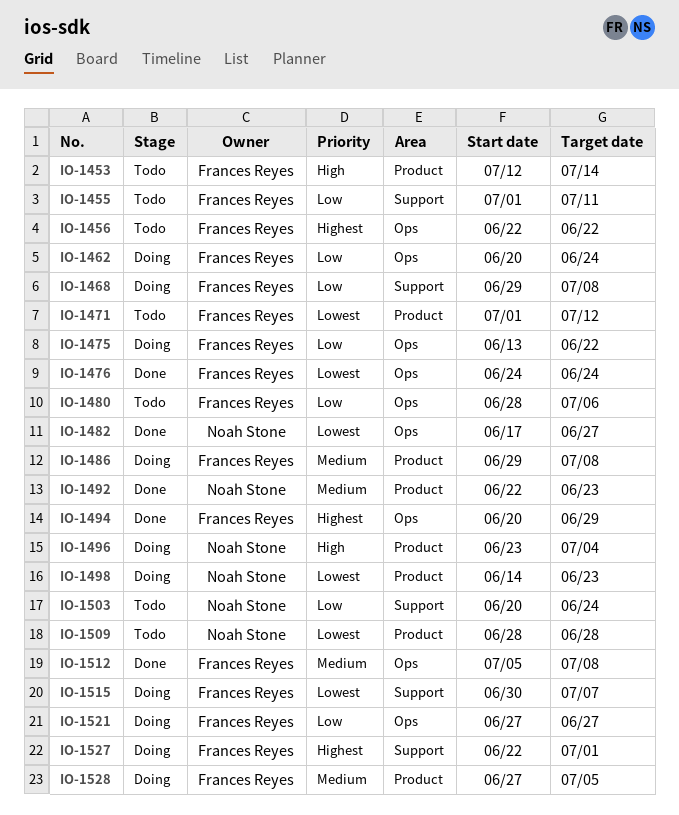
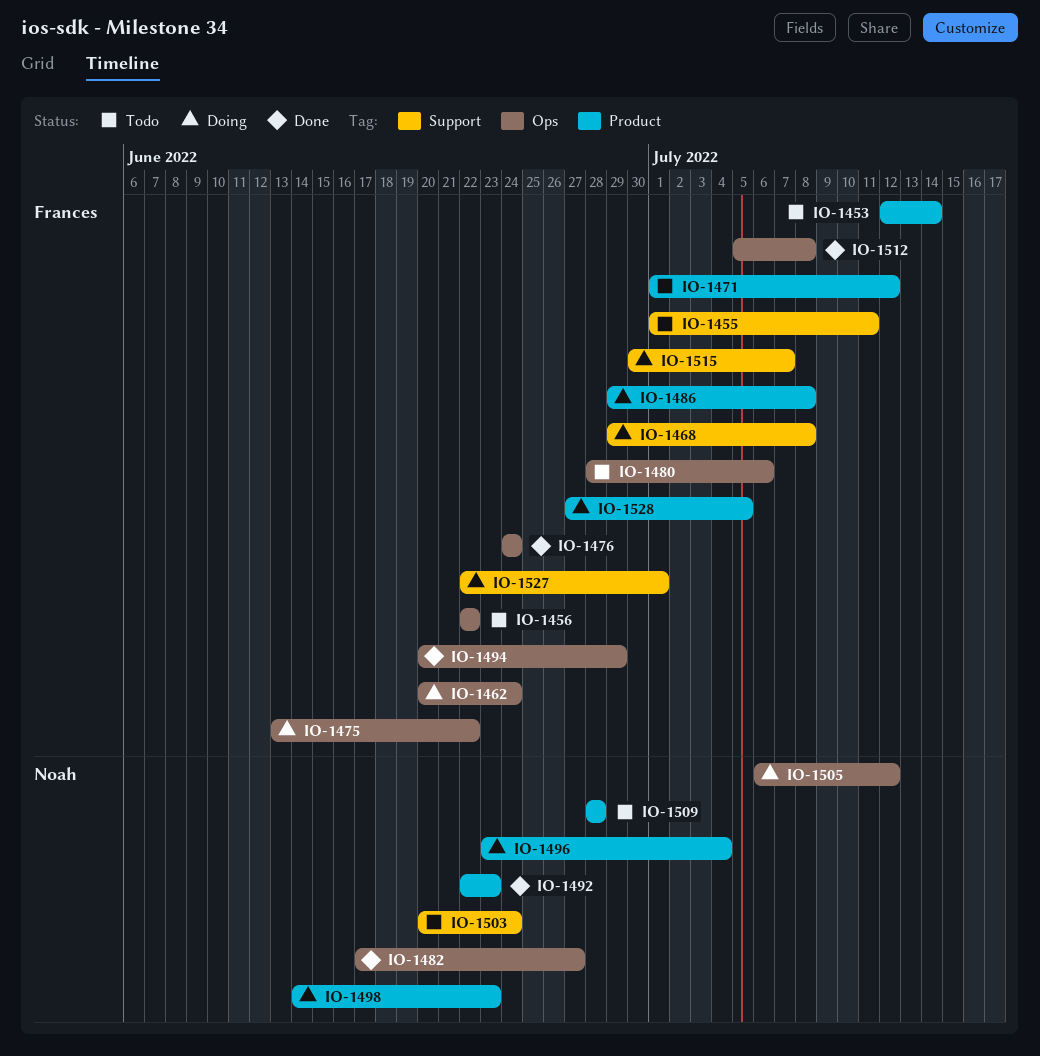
IO-1505: none -> present
IO-1521: present -> none

